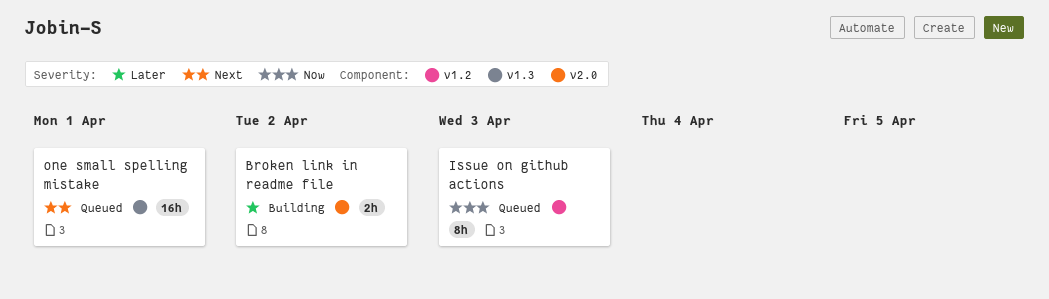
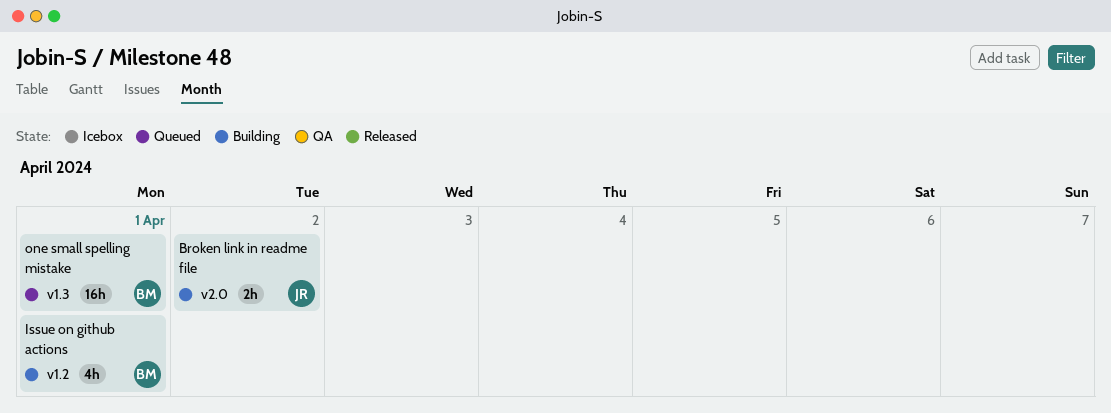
Issue on github actions, status: Queued -> Building
Issue on github actions, estimate: 8h -> 4h
Issue on github actions, due: Apr 3 -> Apr 1

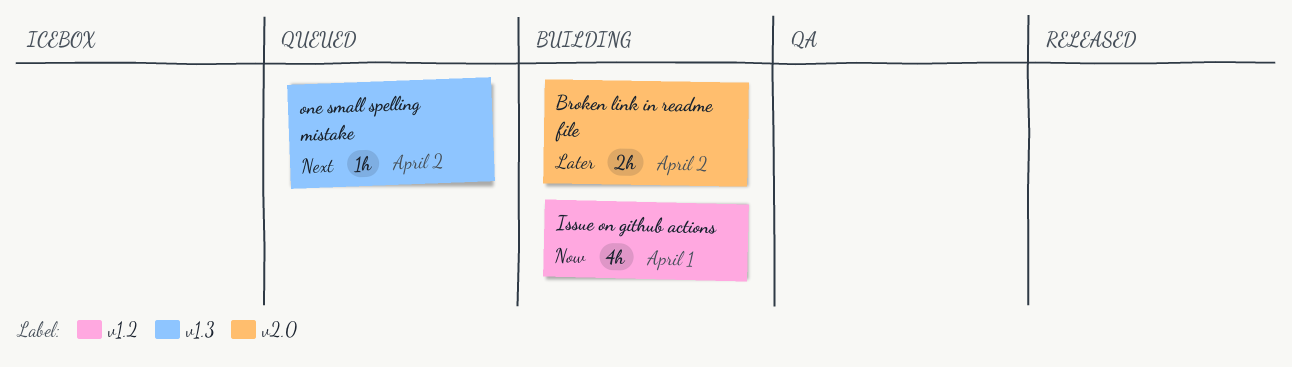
one small spelling mistake, estimate: 16h -> 1h
one small spelling mistake, due: Apr 1 -> Apr 2

